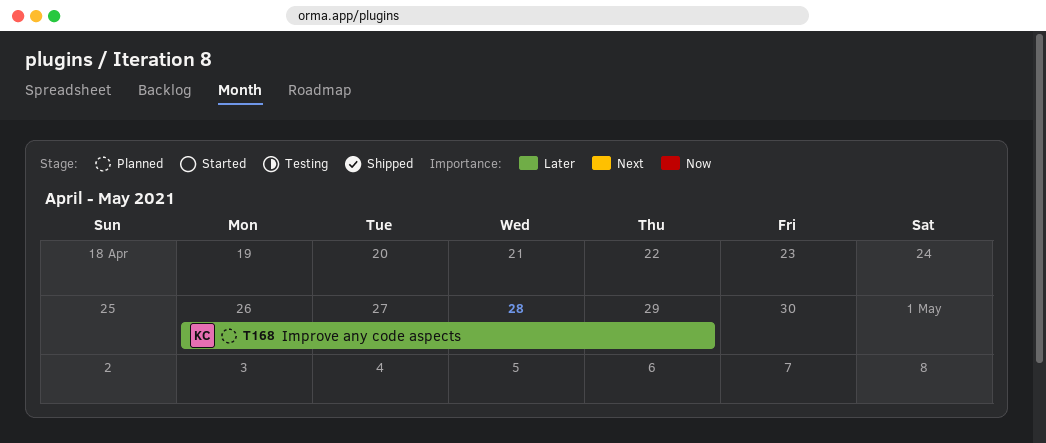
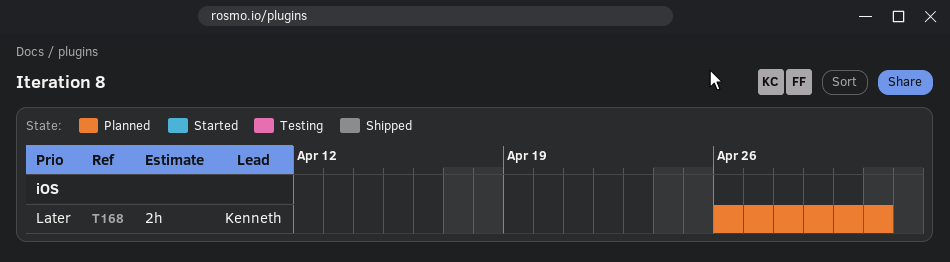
T168, due: Apr 29 -> May 1

